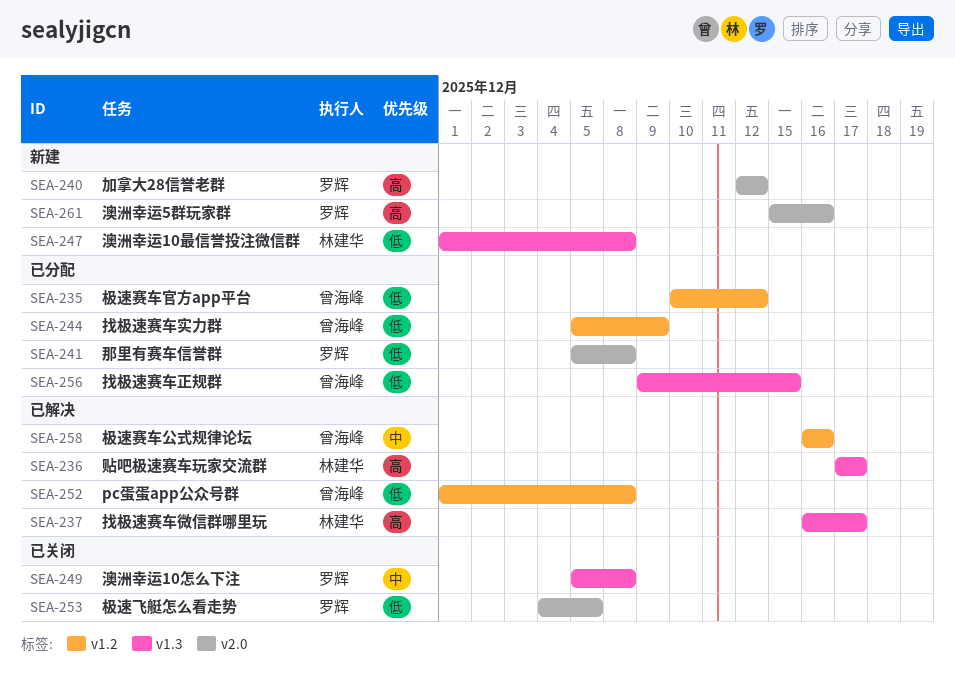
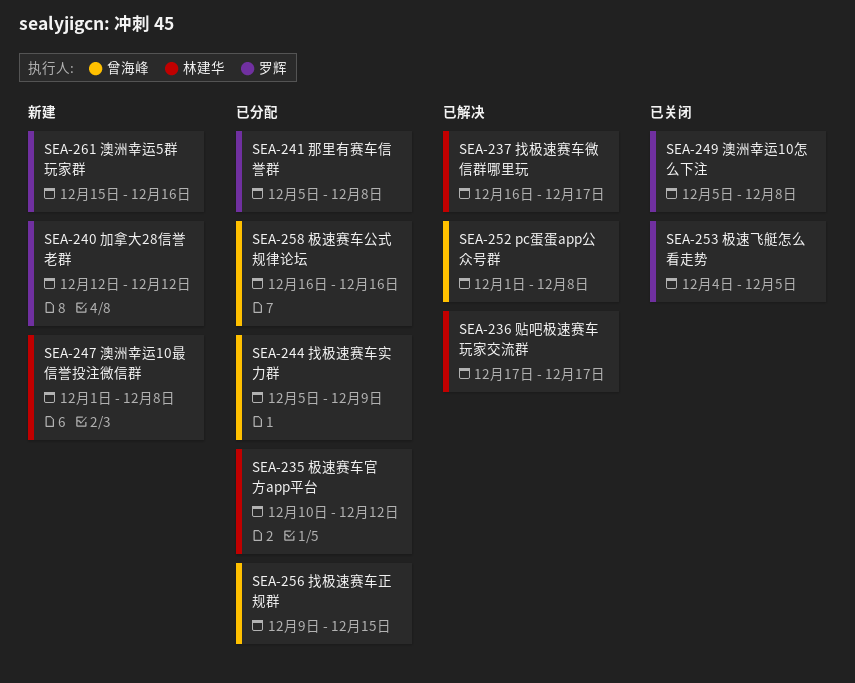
SEA-235, owner: 曾海峰 -> 林建华
SEA-258, status: 已解决 -> 已分配

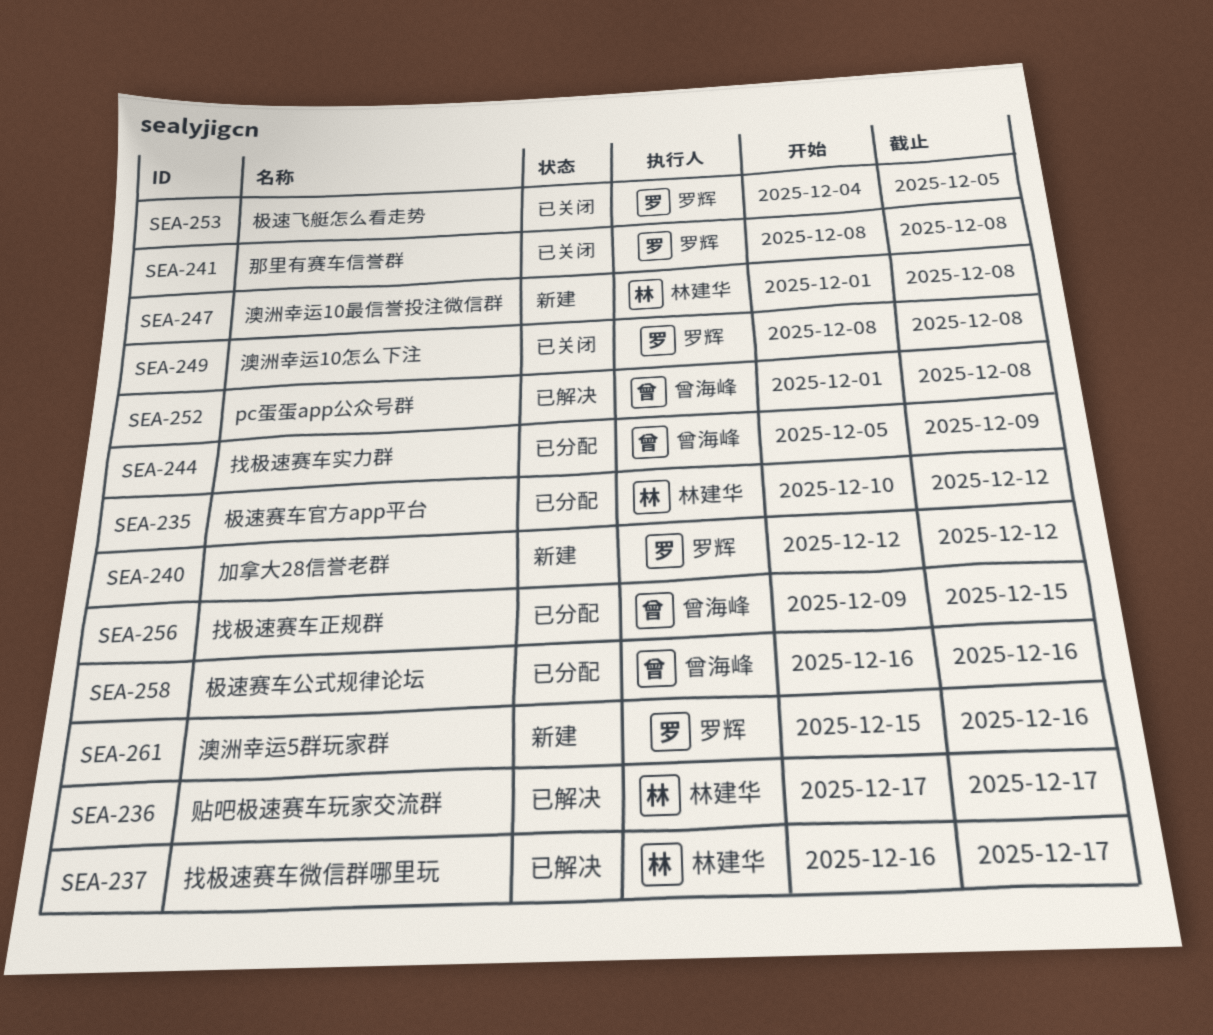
SEA-241, status: 已分配 -> 已关闭
SEA-241, start: Dec 5 -> Dec 8
SEA-249, start: Dec 5 -> Dec 8

